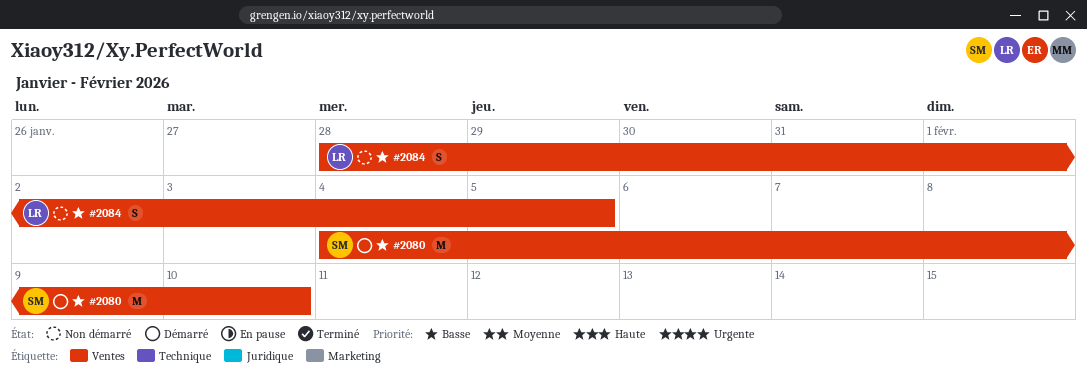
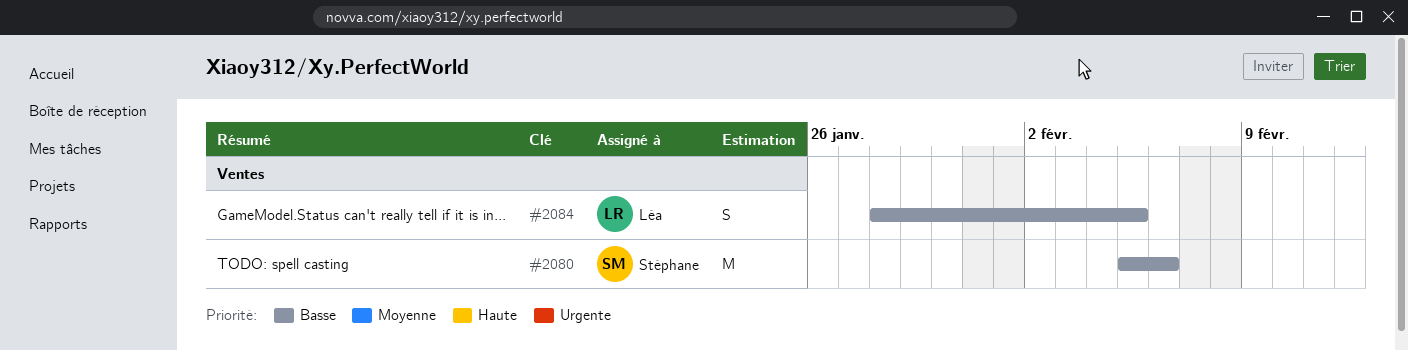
#2080, start: Feb 4 -> Feb 5
#2080, due: Feb 10 -> Feb 6

